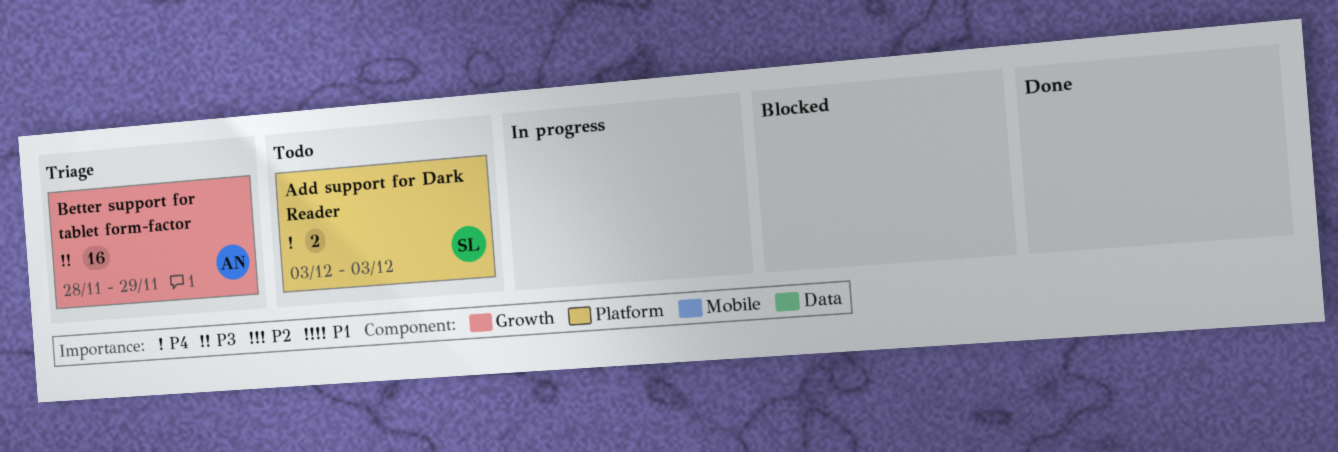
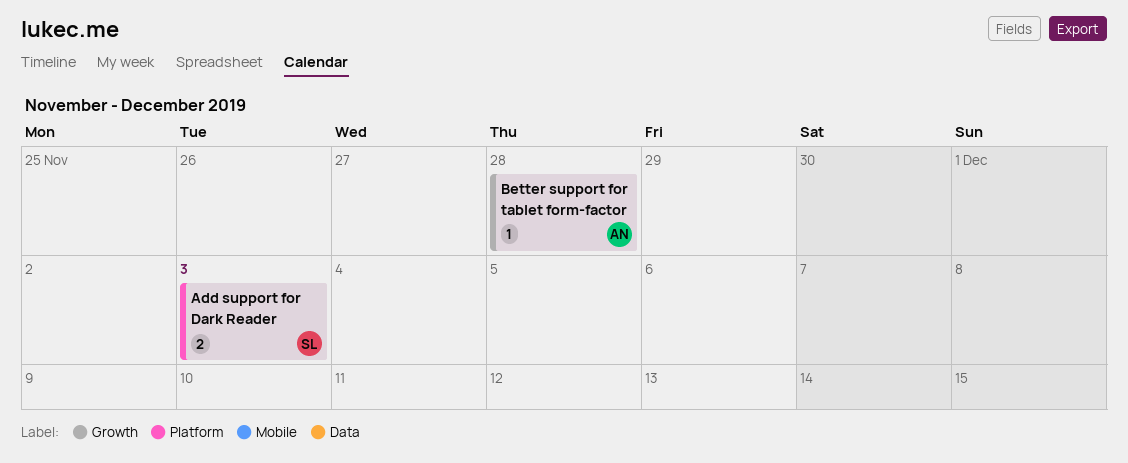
Better support for tablet form-factor, estimate: 16 -> 1
Better support for tablet form-factor, due: Nov 29 -> Nov 28

